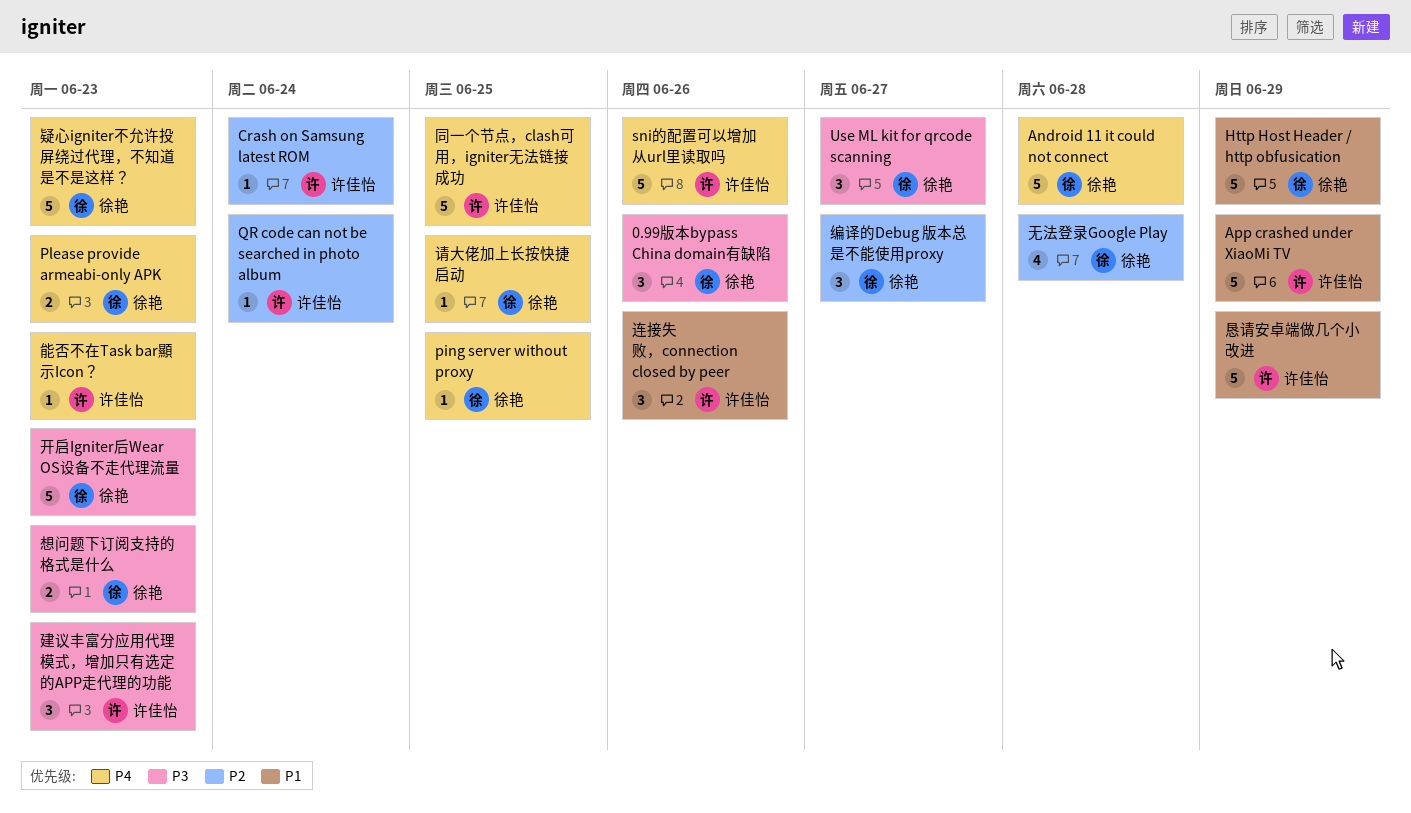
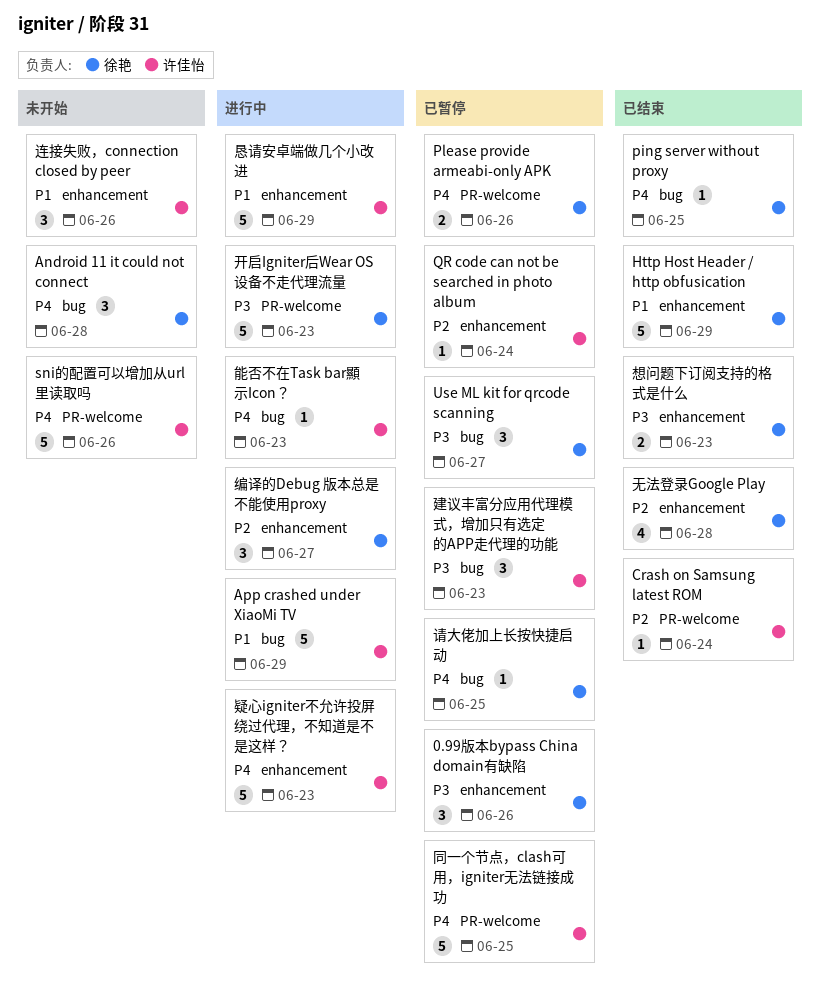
Android 11 it could not connect, estimate: 5 -> 3
Please provide armeabi-only APK, due: Jun 23 -> Jun 26
疑心igniter不允许投屏绕过代理，不知道是不是这样？, owner: 徐艳 -> 许佳怡

